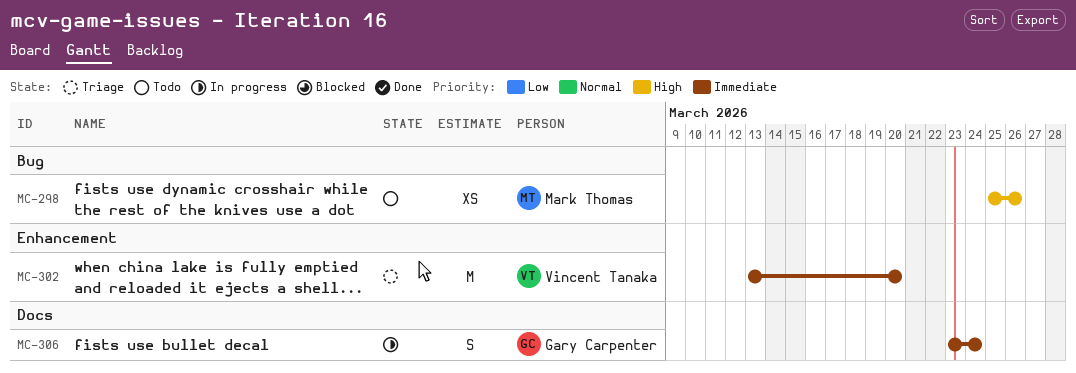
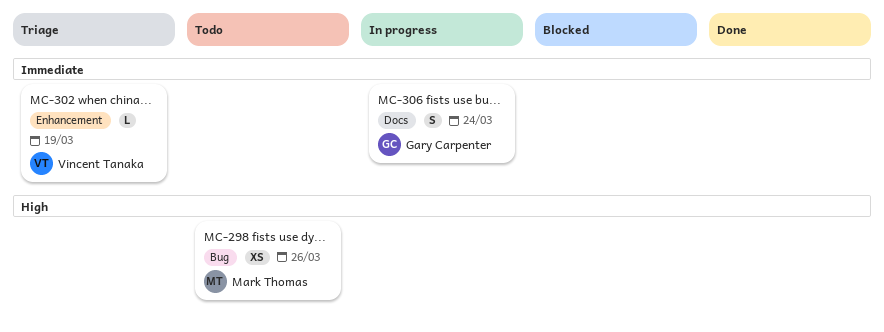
MC-302, estimate: M -> L
MC-302, due: Mar 20 -> Mar 19

